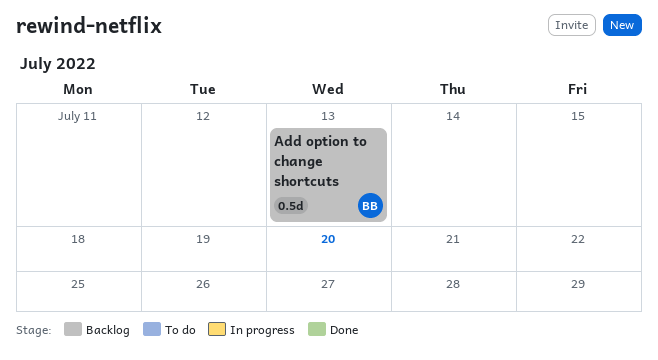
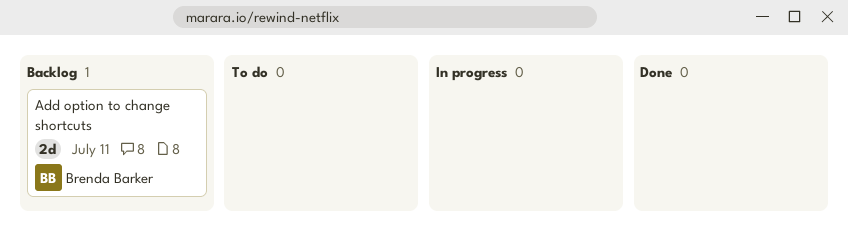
Add option to change shortcuts, estimate: 0.5d -> 2d
Add option to change shortcuts, due: Jul 13 -> Jul 11

